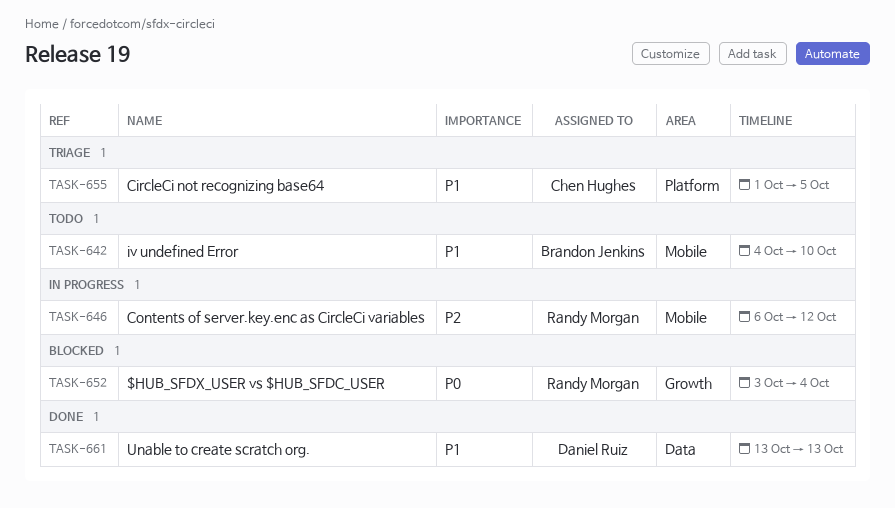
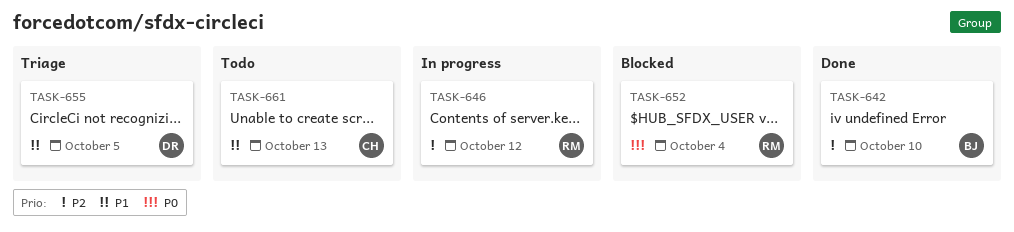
TASK-642, status: Todo -> Done
TASK-642, priority: P1 -> P2
TASK-655, owner: Chen Hughes -> Daniel Ruiz
TASK-661, status: Done -> Todo
TASK-661, owner: Daniel Ruiz -> Chen Hughes

